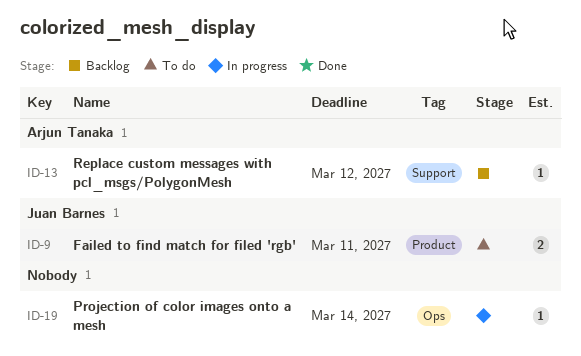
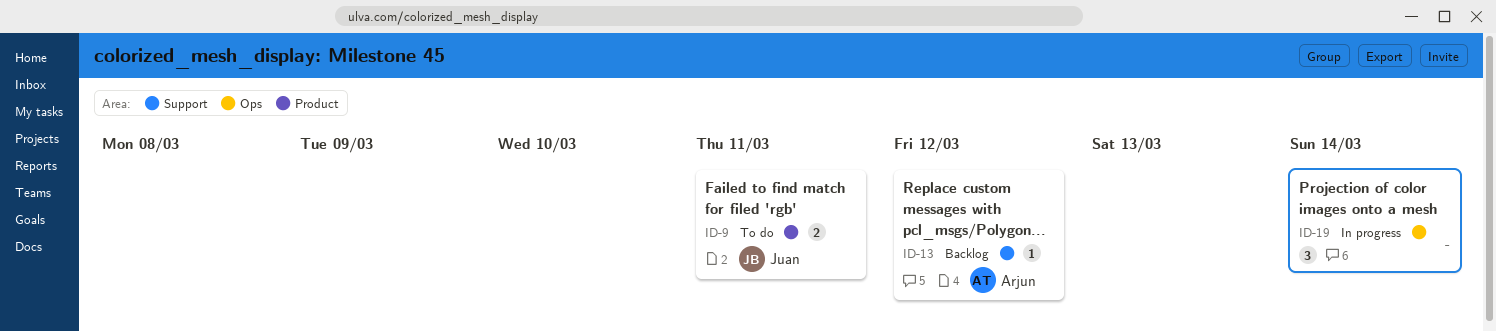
ID-19, estimate: 1 -> 3

